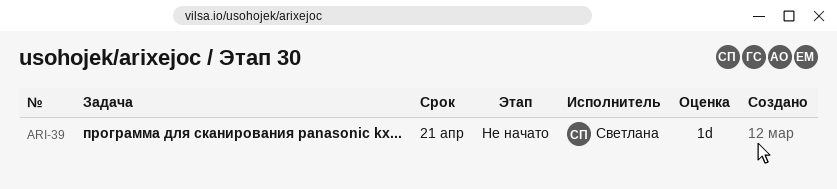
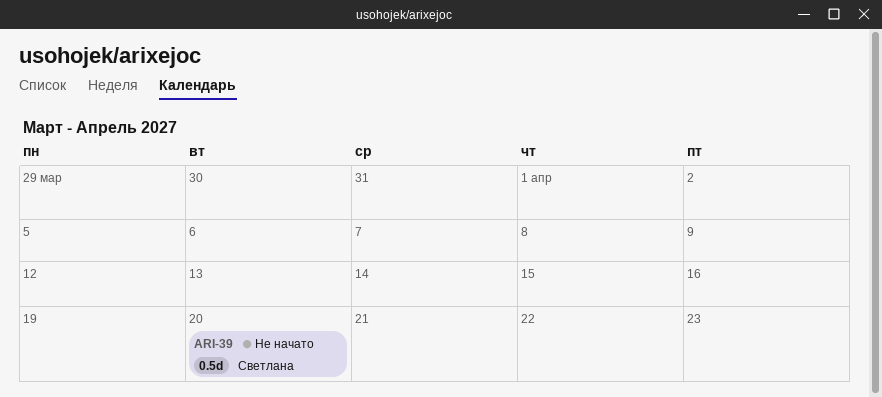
ARI-39, estimate: 1d -> 0.5d
ARI-39, due: Apr 21 -> Apr 20

